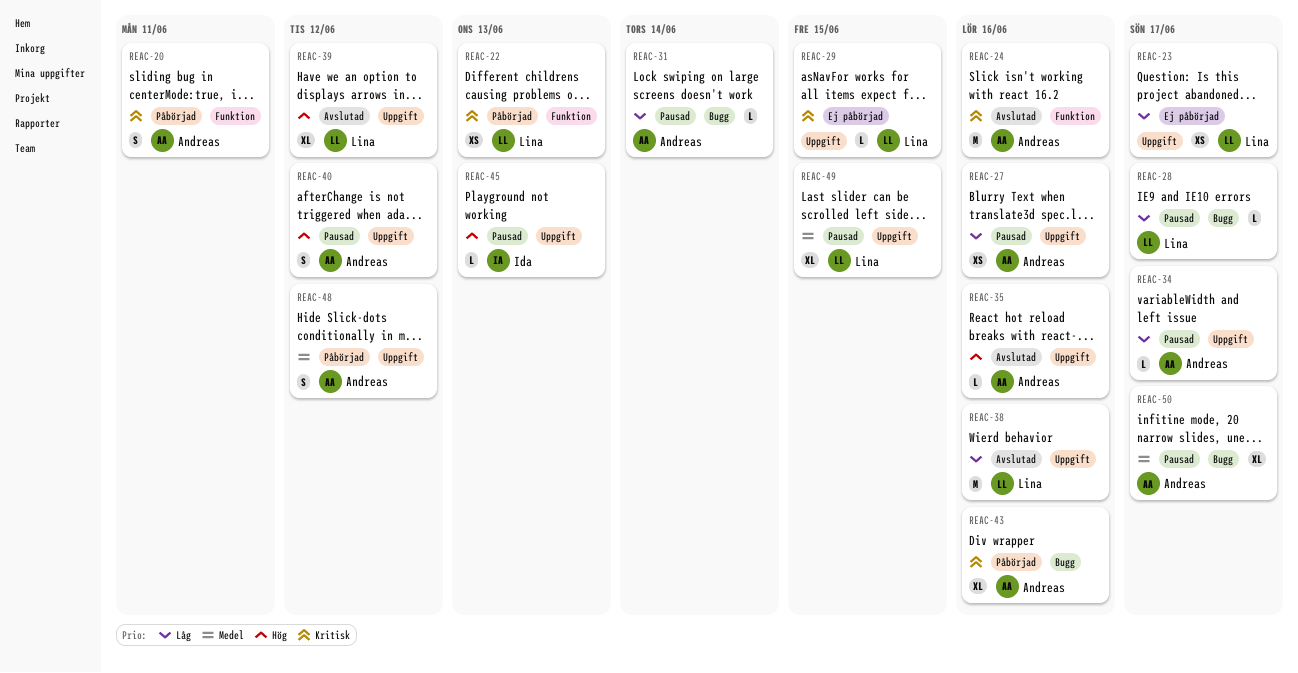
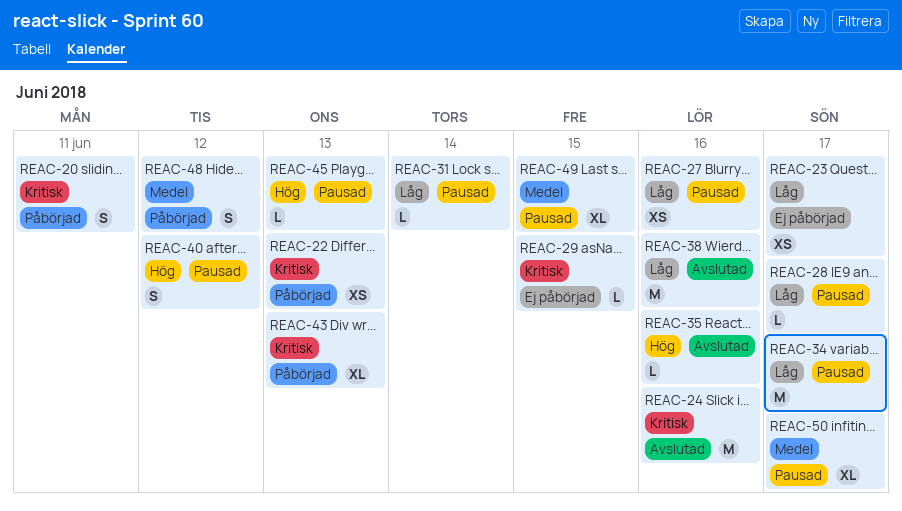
REAC-34, estimate: L -> M
REAC-39: present -> none
REAC-43, due: Jun 16 -> Jun 13

